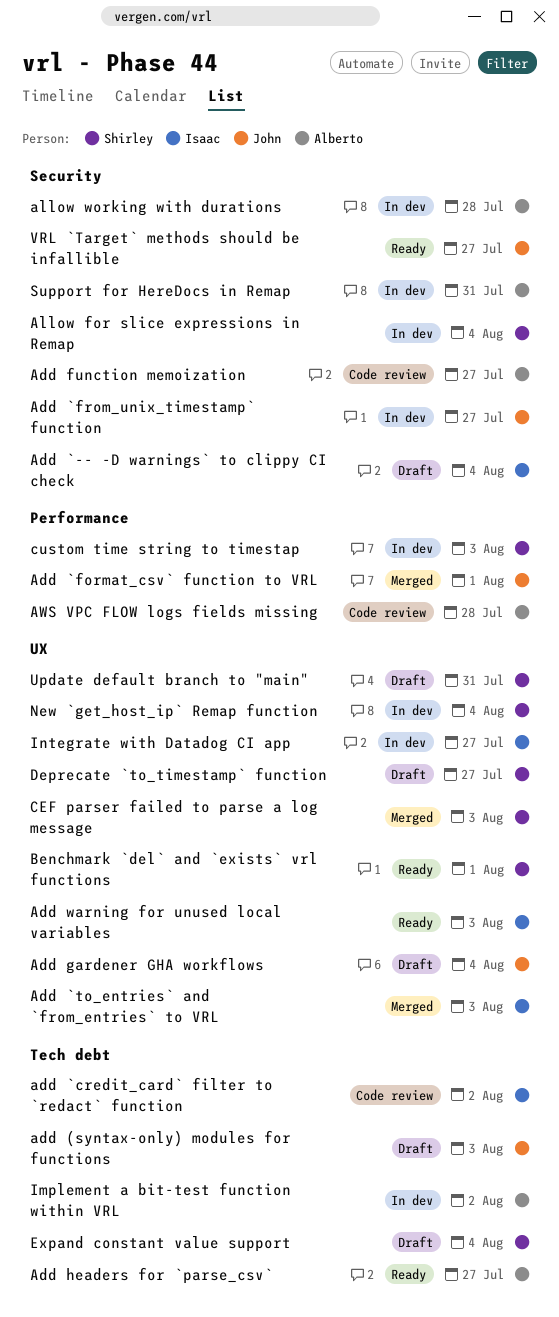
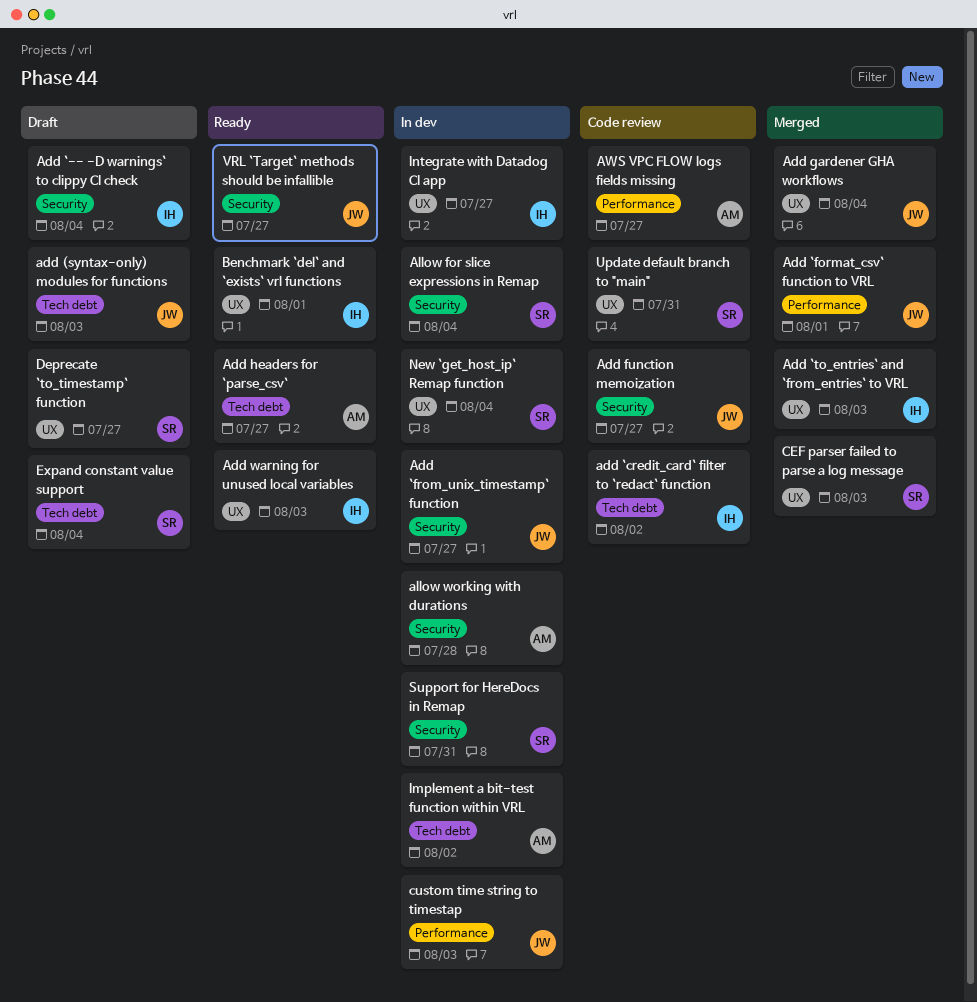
Add function memoization, owner: Alberto -> John
Add gardener GHA workflows, status: Draft -> Merged
AWS VPC FLOW logs fields missing, due: Jul 28 -> Jul 27
Benchmark `del` and `exists` vrl functions, owner: Shirley -> Isaac
custom time string to timestap, owner: Shirley -> John
Support for HereDocs in Remap, owner: Alberto -> Shirley
Update default branch to "main", status: Draft -> Code review

